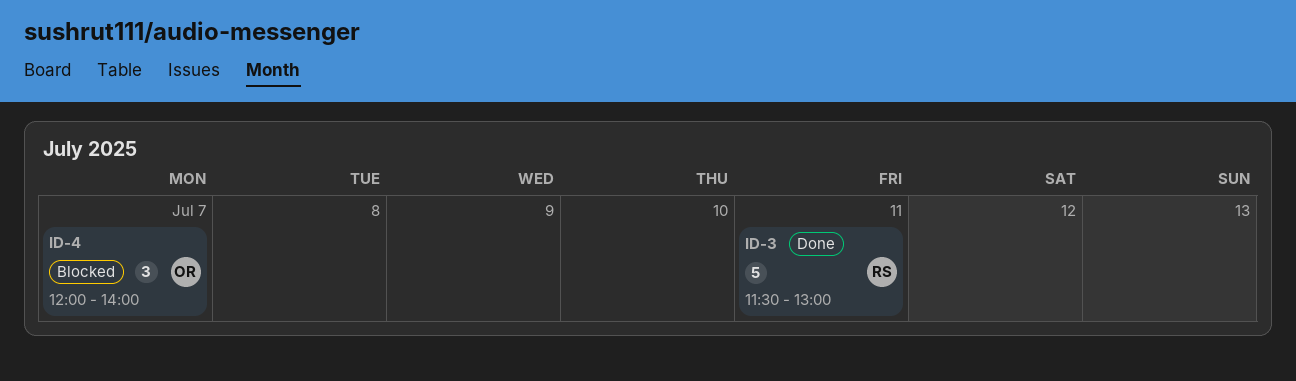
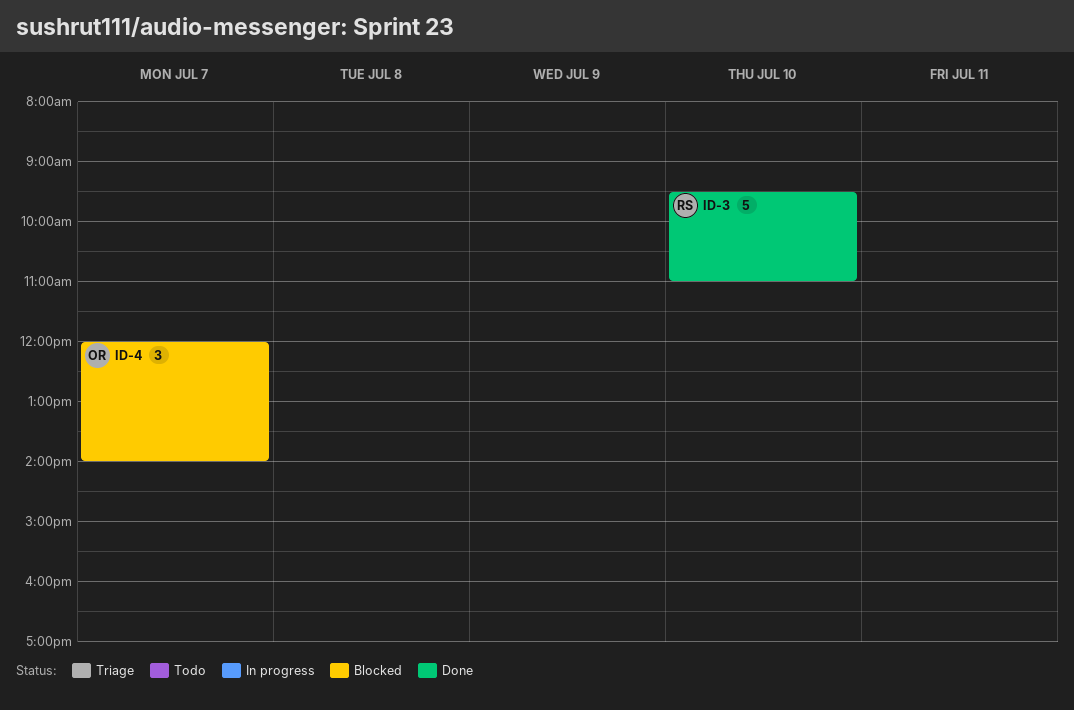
ID-3, day: Jul 11 -> Jul 10
ID-3, begins: 11:30 -> 09:30
ID-3, ends: 13:00 -> 11:00

